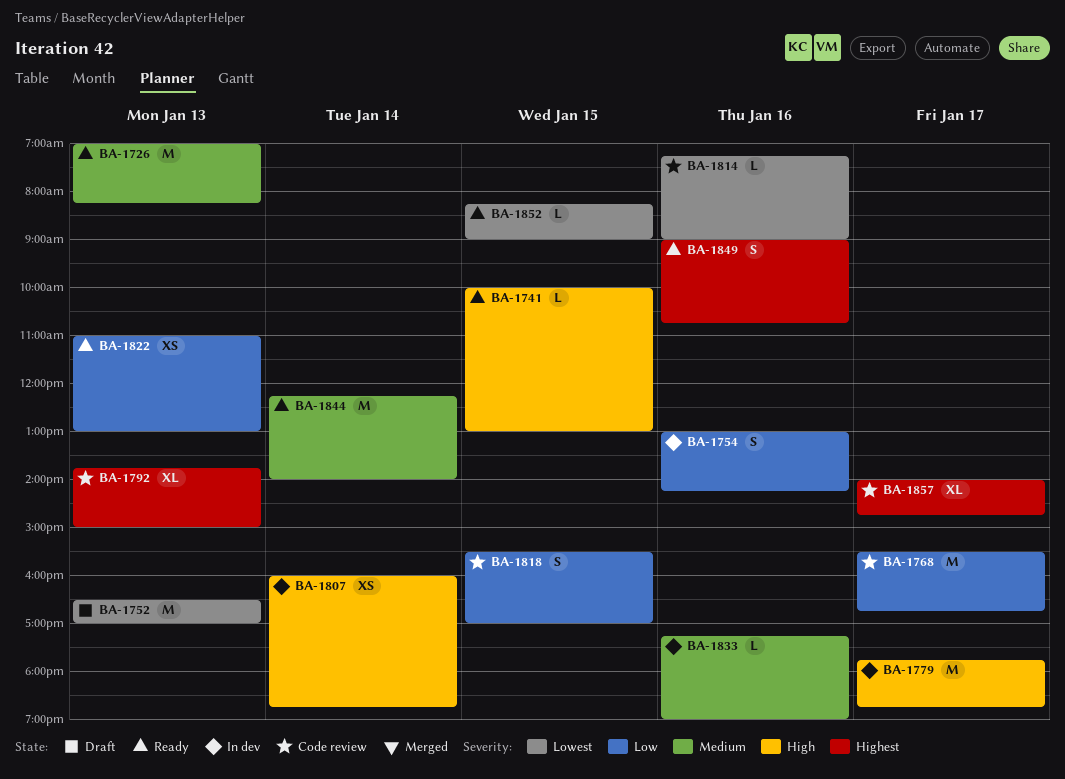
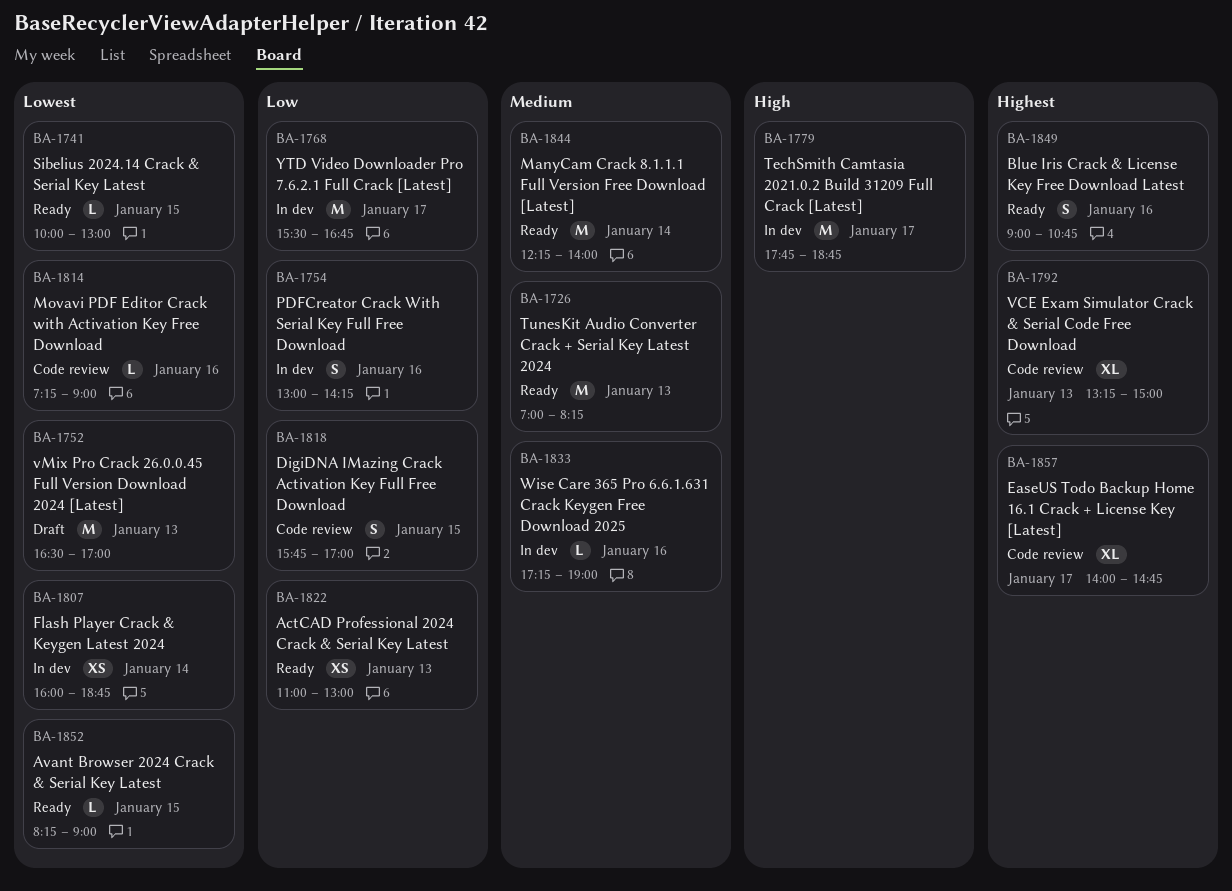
BA-1741, priority: High -> Lowest
BA-1768, status: Code review -> In dev
BA-1792, begins: 13:45 -> 13:15
BA-1807, priority: High -> Lowest
BA-1818, begins: 15:30 -> 15:45

